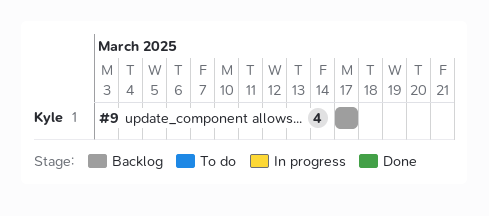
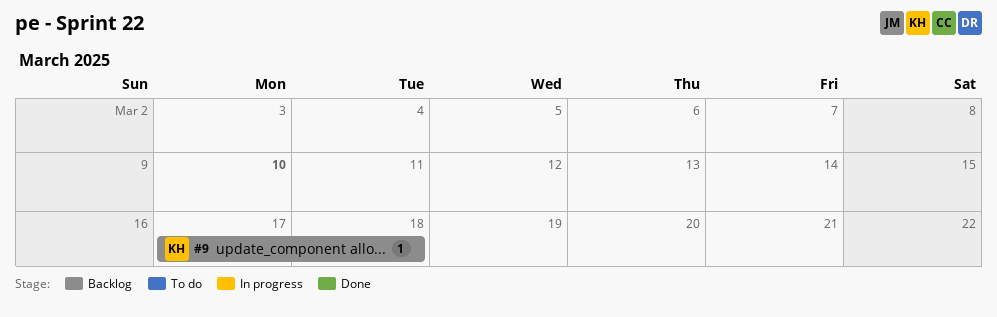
#9, estimate: 4 -> 1
#9, due: Mar 17 -> Mar 18

